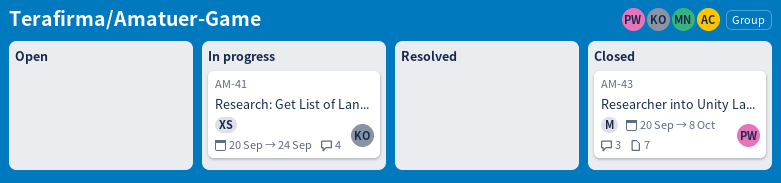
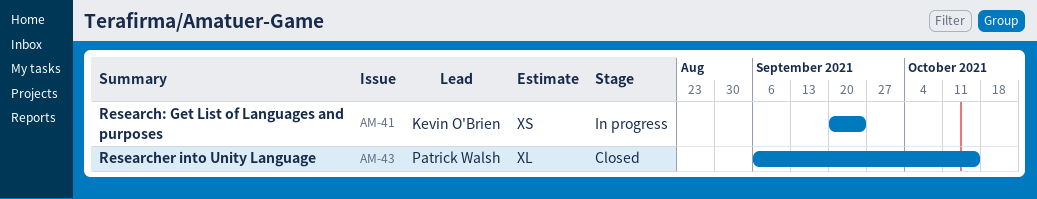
AM-43, estimate: M -> XL
AM-43, start: Sep 20 -> Sep 6
AM-43, due: Oct 8 -> Oct 15

